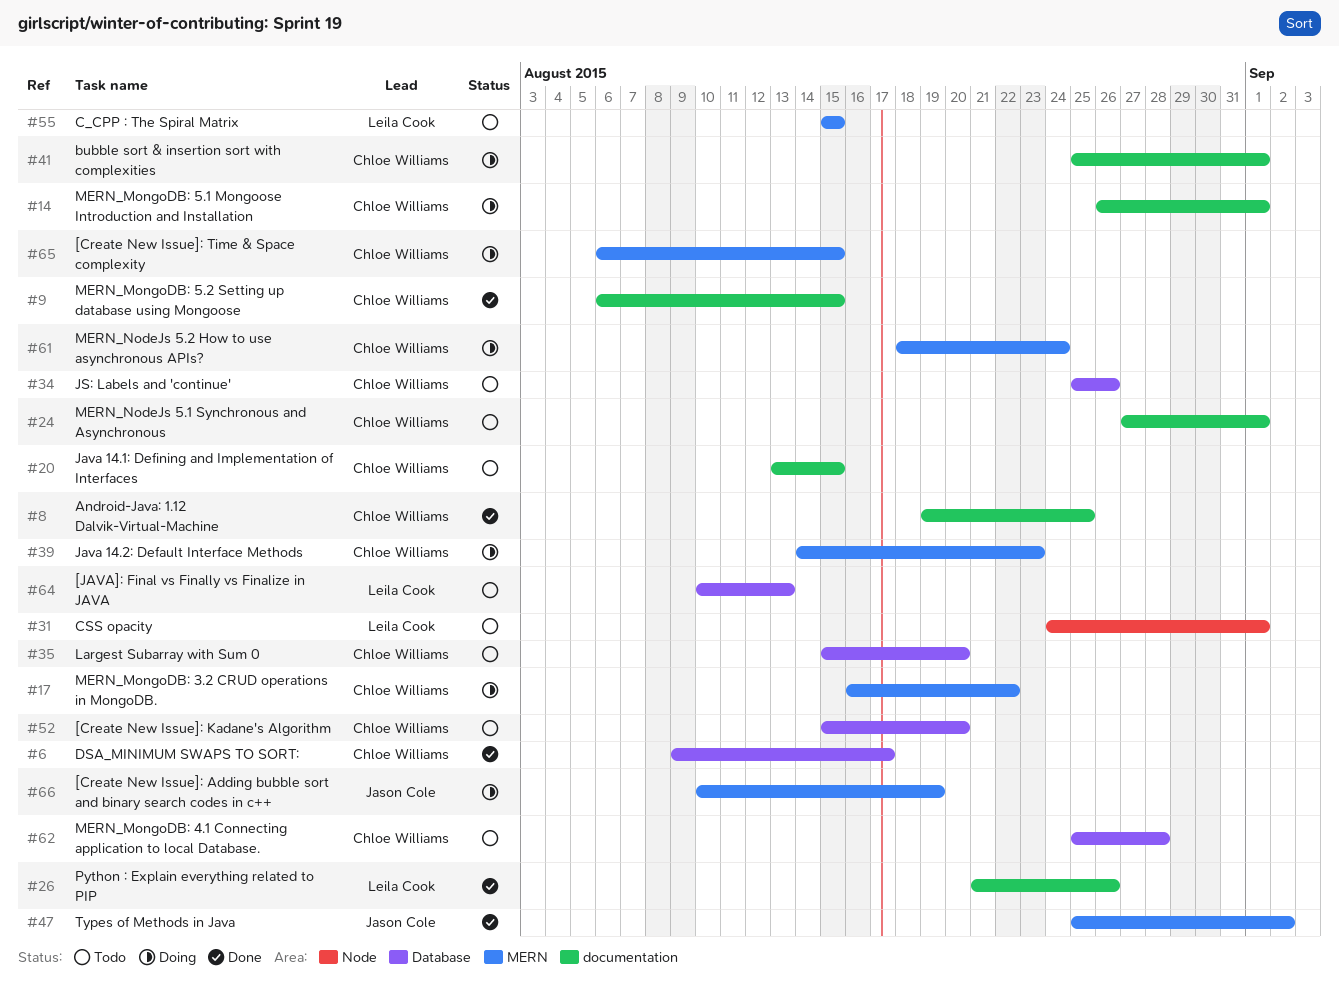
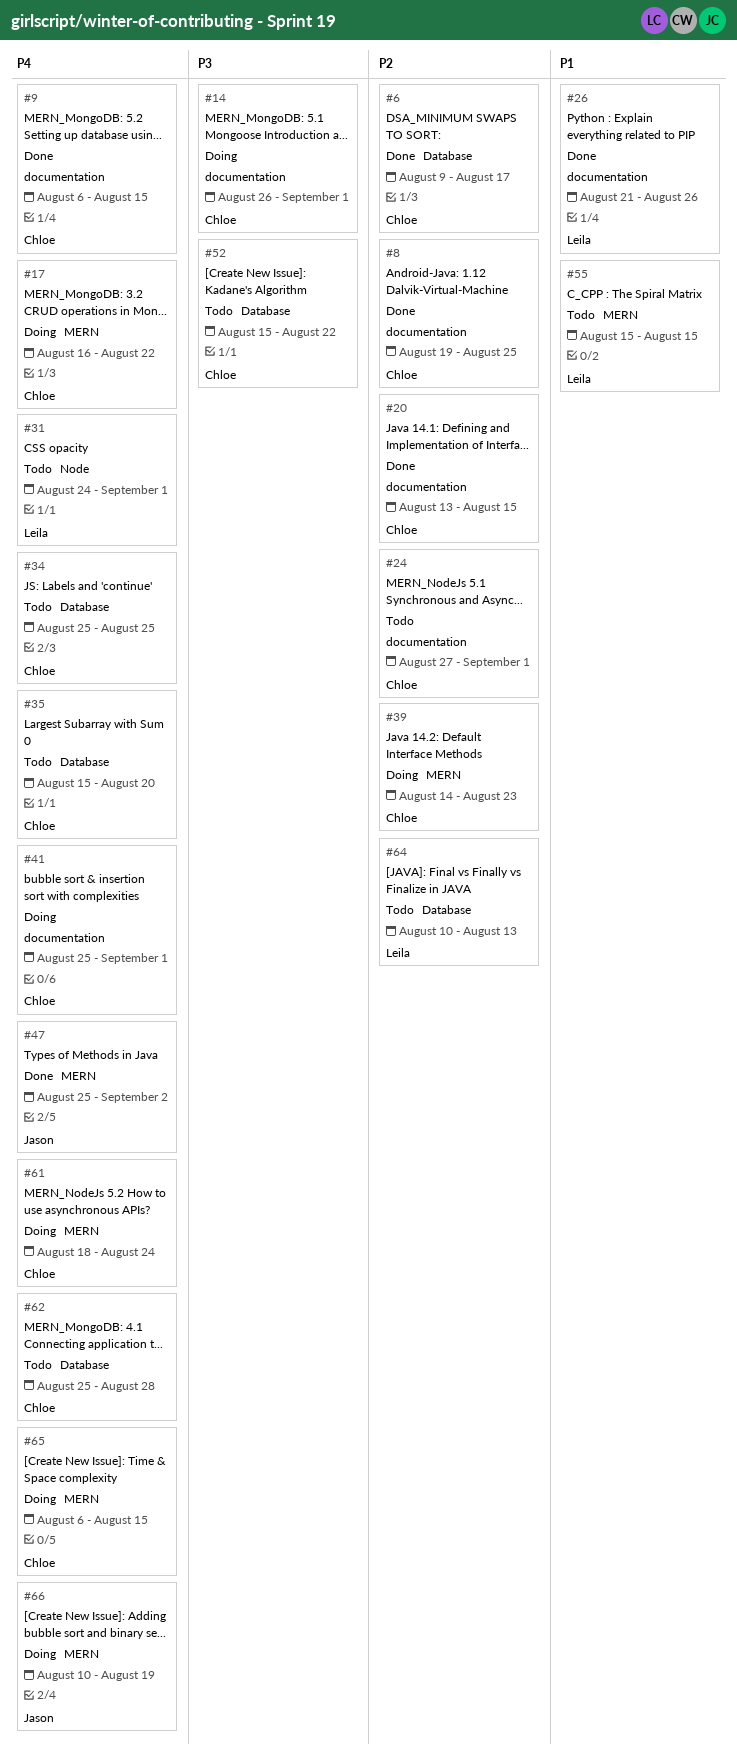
#20, status: Todo -> Done
#34, due: Aug 26 -> Aug 25
#52, due: Aug 20 -> Aug 22

